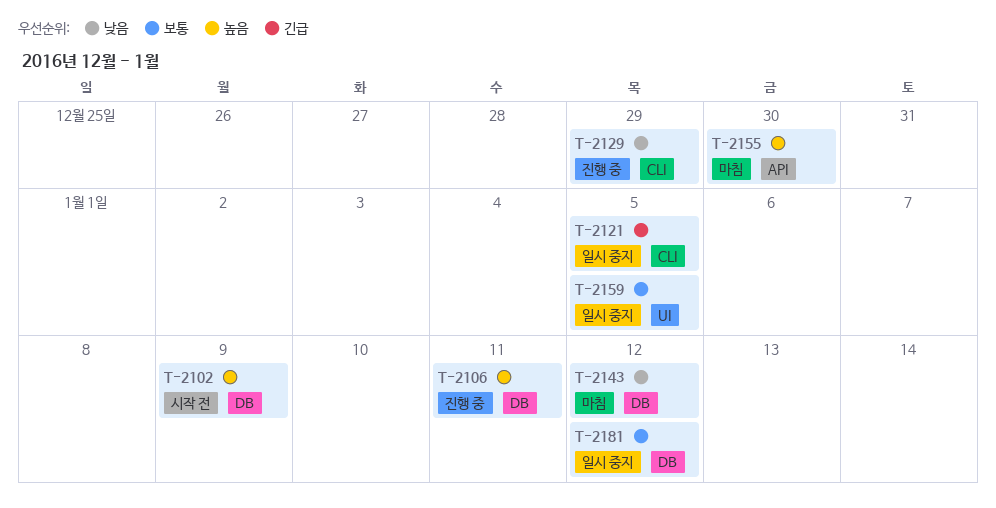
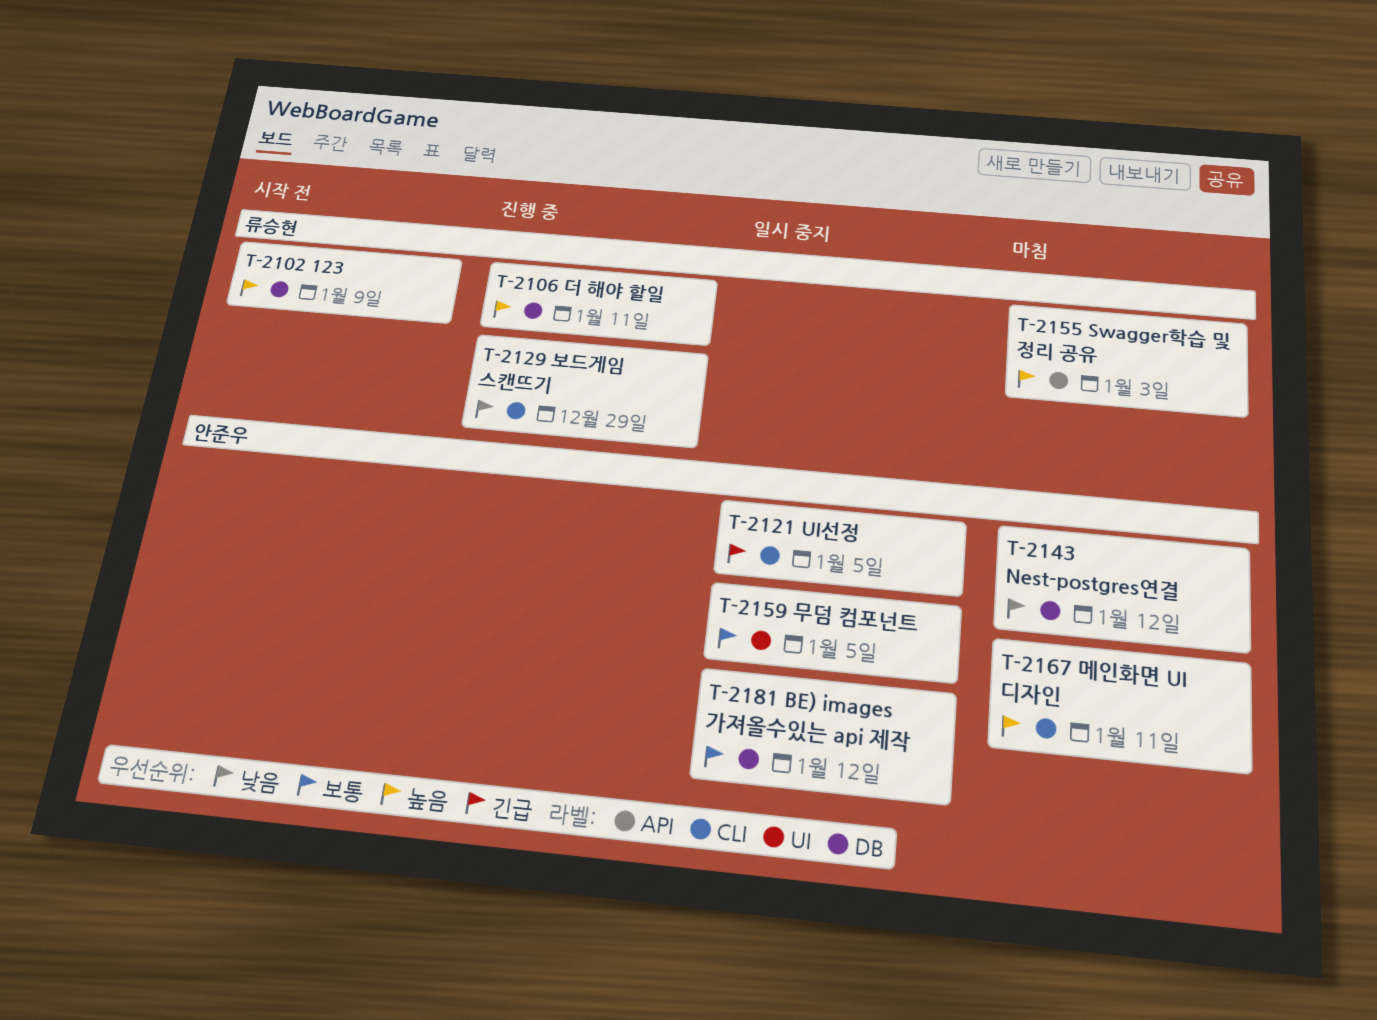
T-2155, due: Dec 30 -> Jan 3
T-2167: none -> present

